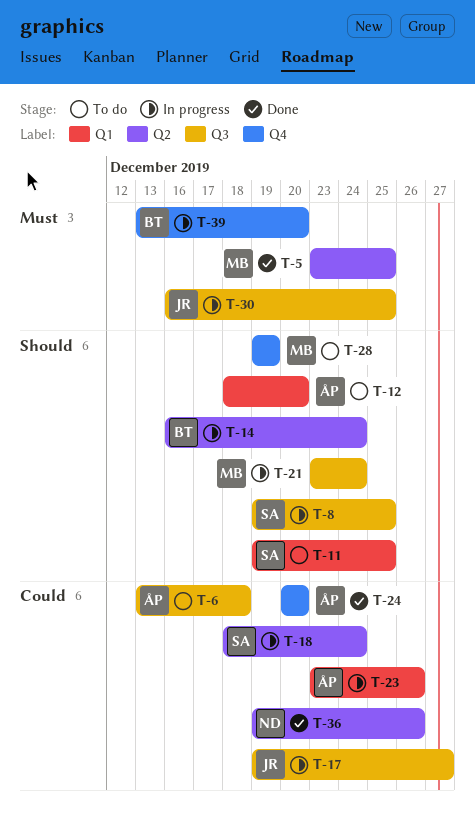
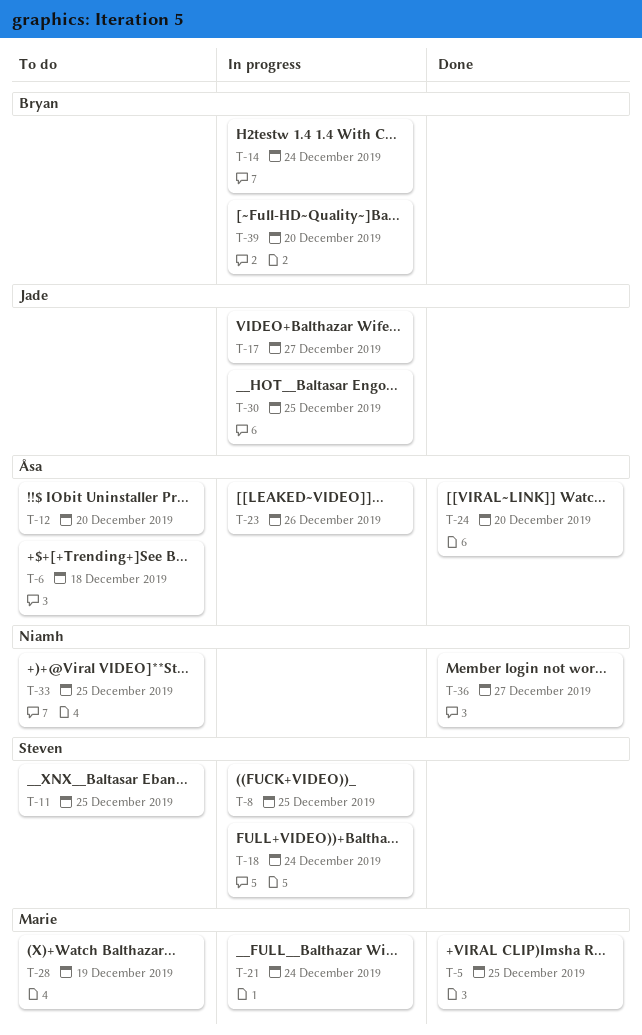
T-33: none -> present
T-36, due: Dec 26 -> Dec 27

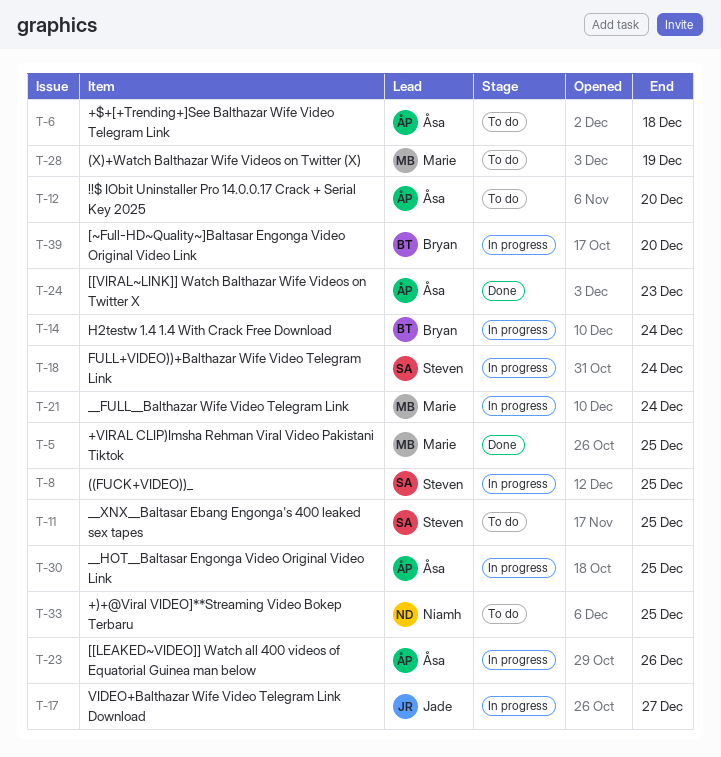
T-24, due: Dec 20 -> Dec 23
T-30, owner: Jade -> Åsa
T-36: present -> none

